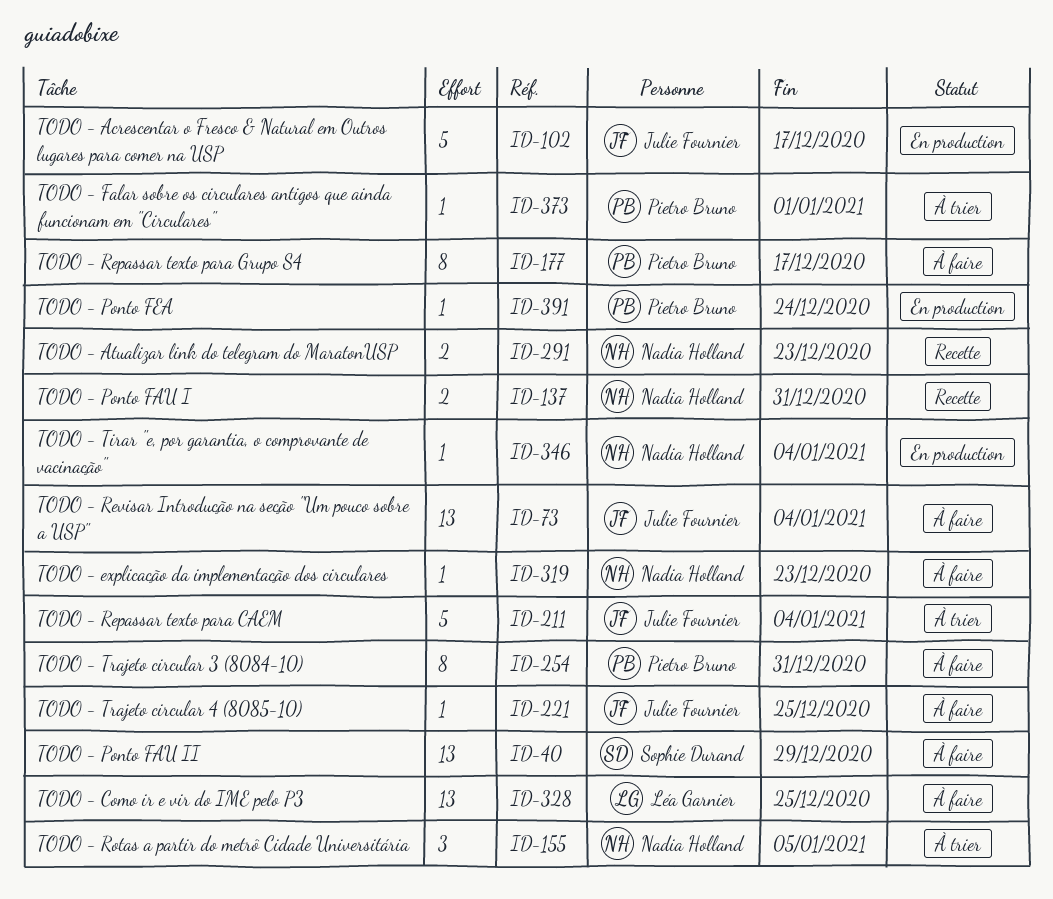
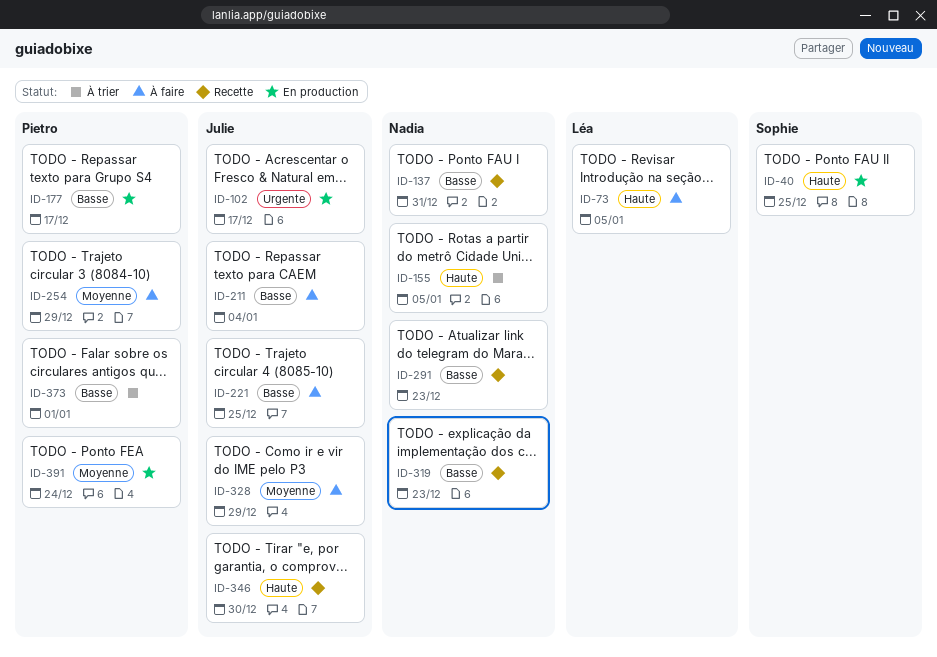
ID-40, status: À faire -> En production
ID-40, due: Dec 29 -> Dec 25
ID-73, owner: Julie Fournier -> Léa Garnier
ID-73, due: Jan 4 -> Jan 5
ID-177, status: À faire -> En production
ID-211, status: À trier -> À faire
ID-254, due: Dec 31 -> Dec 29
ID-319, status: À faire -> Recette
ID-328, owner: Léa Garnier -> Julie Fournier
ID-328, due: Dec 25 -> Dec 29
ID-346, status: En production -> Recette
ID-346, owner: Nadia Holland -> Julie Fournier
ID-346, due: Jan 4 -> Dec 30

